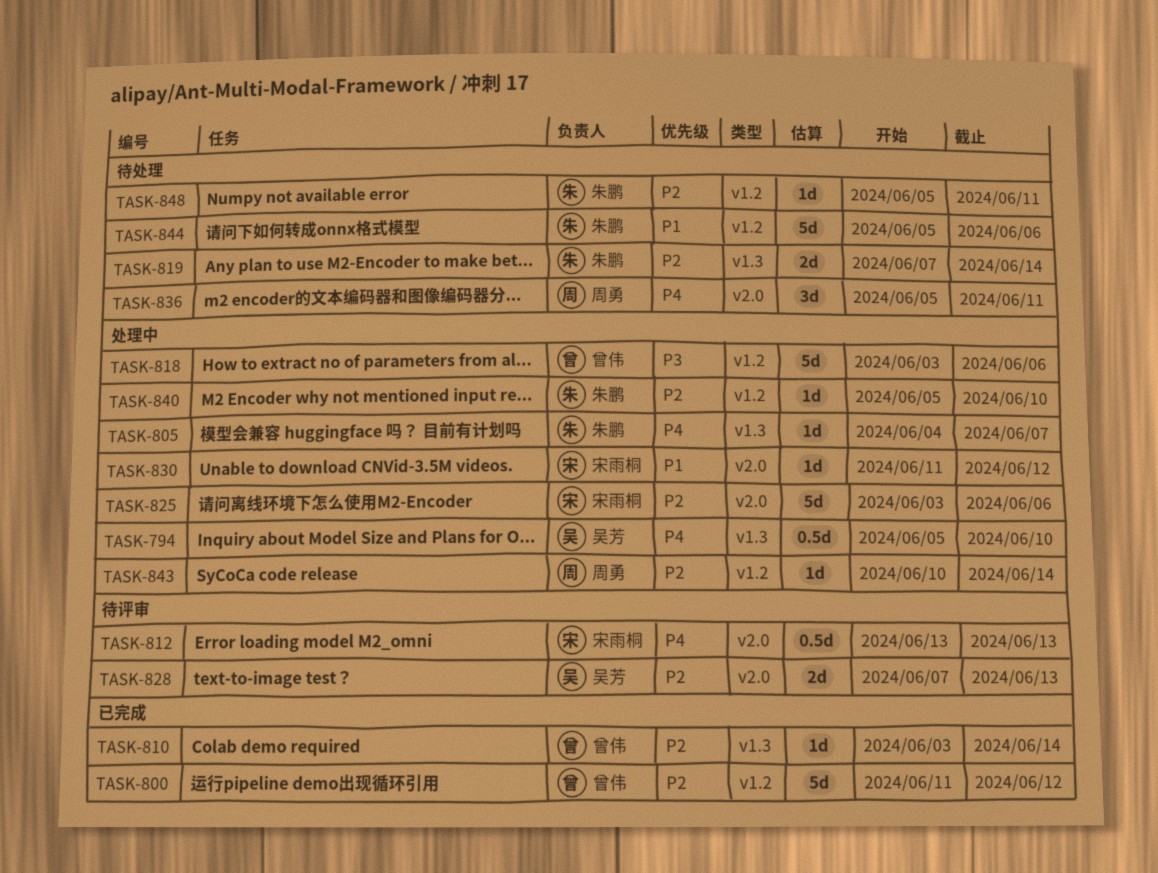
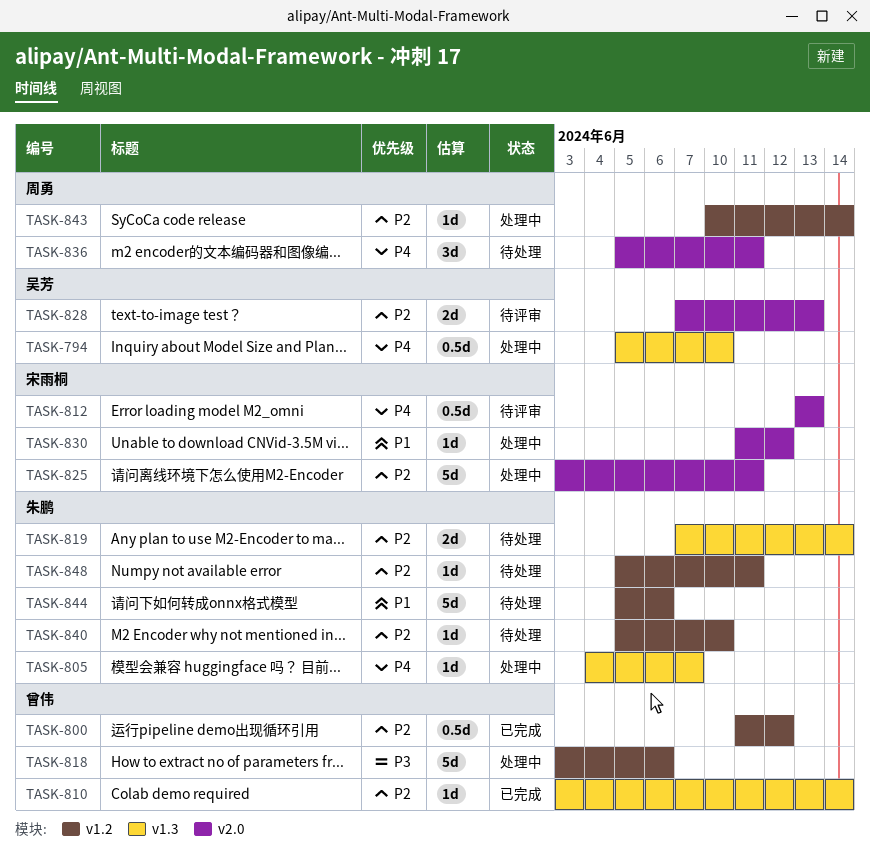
TASK-800, estimate: 5d -> 0.5d
TASK-825, due: Jun 6 -> Jun 11
TASK-840, status: 处理中 -> 待处理

